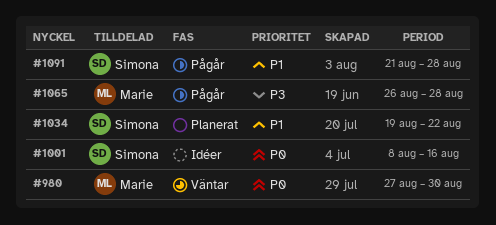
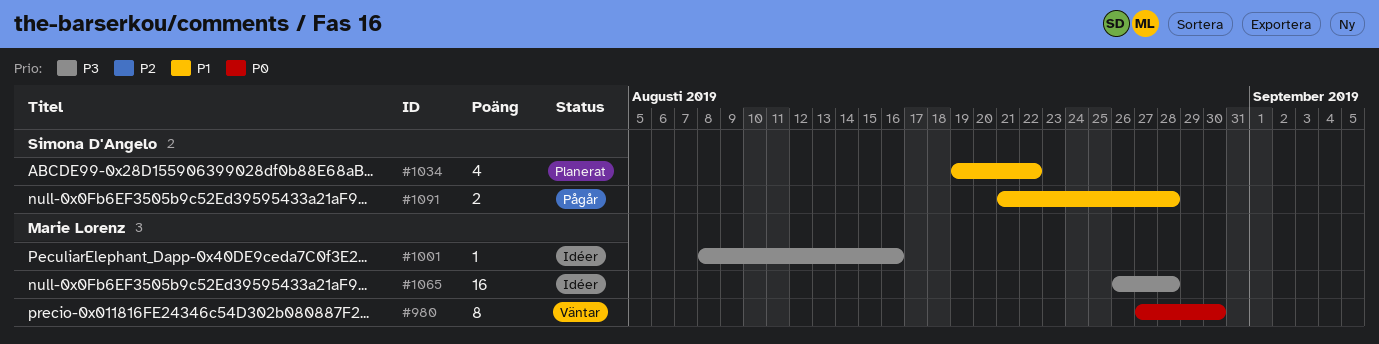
#1001, owner: Simona D'Angelo -> Marie Lorenz
#1001, priority: P0 -> P3
#1065, status: Pågår -> Idéer

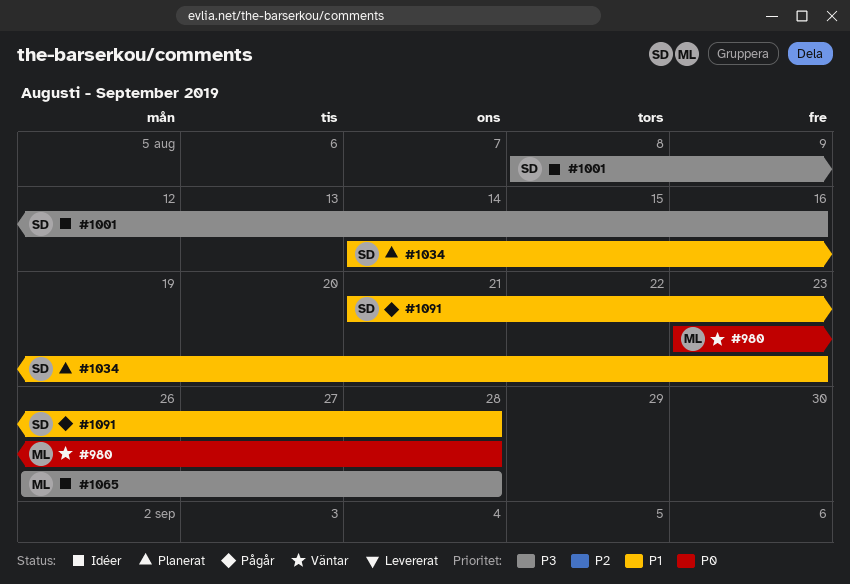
#980, start: Aug 27 -> Aug 23
#980, due: Aug 30 -> Aug 28
#1001, owner: Marie Lorenz -> Simona D'Angelo
#1034, start: Aug 19 -> Aug 14
#1034, due: Aug 22 -> Aug 23

